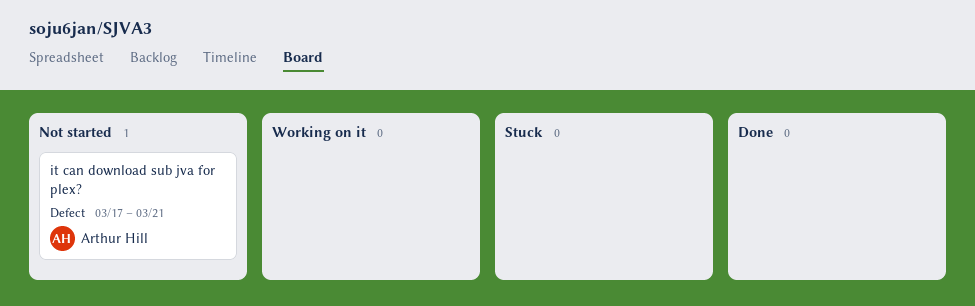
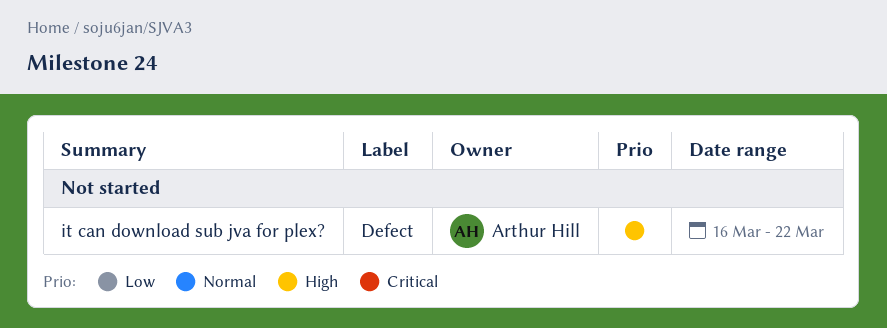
it can download sub jva for plex?, start: Mar 17 -> Mar 16
it can download sub jva for plex?, due: Mar 21 -> Mar 22

